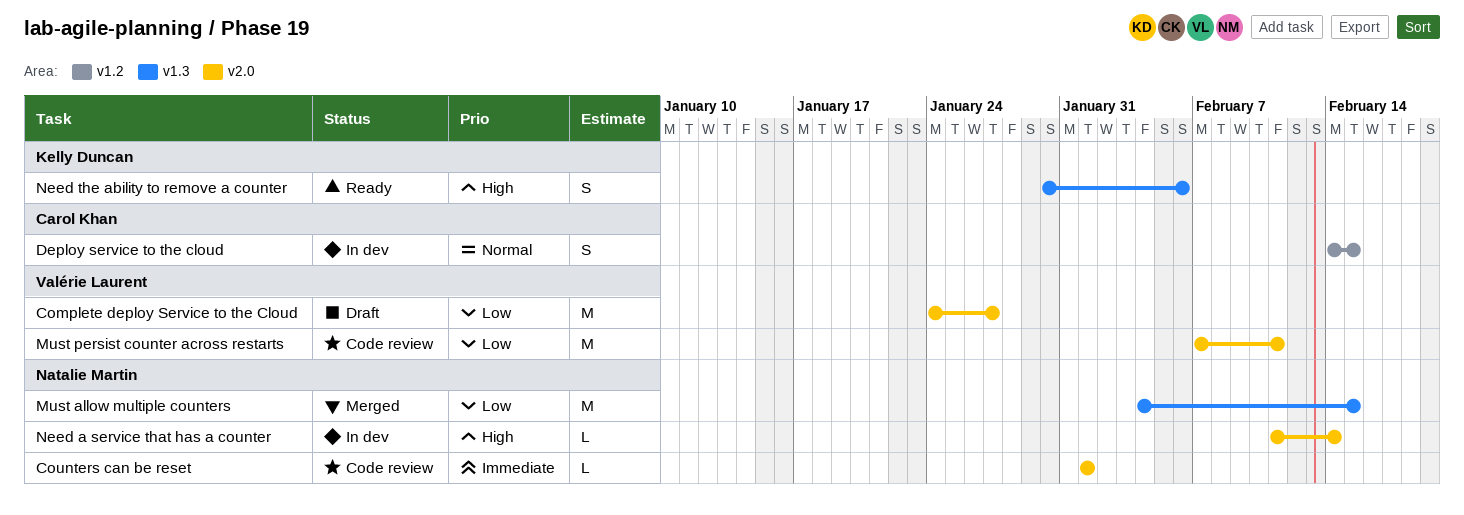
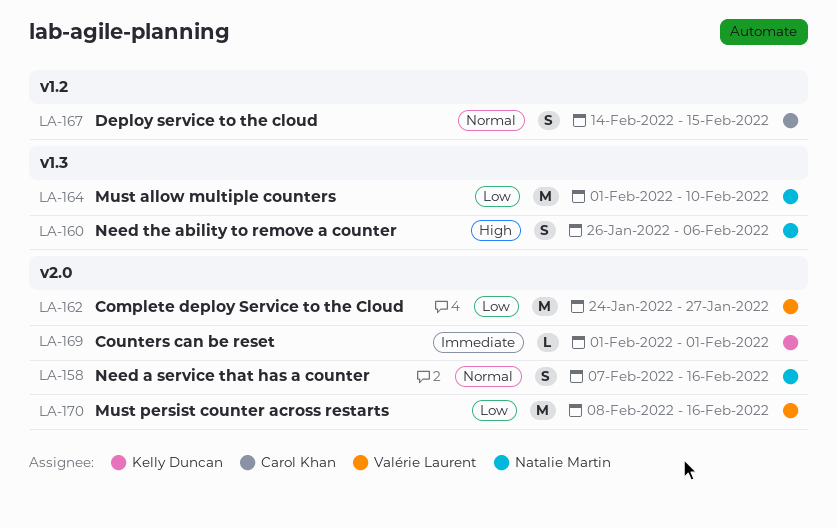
Counters can be reset, owner: Natalie Martin -> Kelly Duncan
Must allow multiple counters, start: Feb 4 -> Feb 1
Must allow multiple counters, due: Feb 15 -> Feb 10
Must persist counter across restarts, start: Feb 7 -> Feb 8
Must persist counter across restarts, due: Feb 11 -> Feb 16
Need a service that has a counter, priority: High -> Normal
Need a service that has a counter, estimate: L -> S
Need a service that has a counter, start: Feb 11 -> Feb 7
Need a service that has a counter, due: Feb 14 -> Feb 16
Need the ability to remove a counter, owner: Kelly Duncan -> Natalie Martin
Need the ability to remove a counter, start: Jan 30 -> Jan 26

